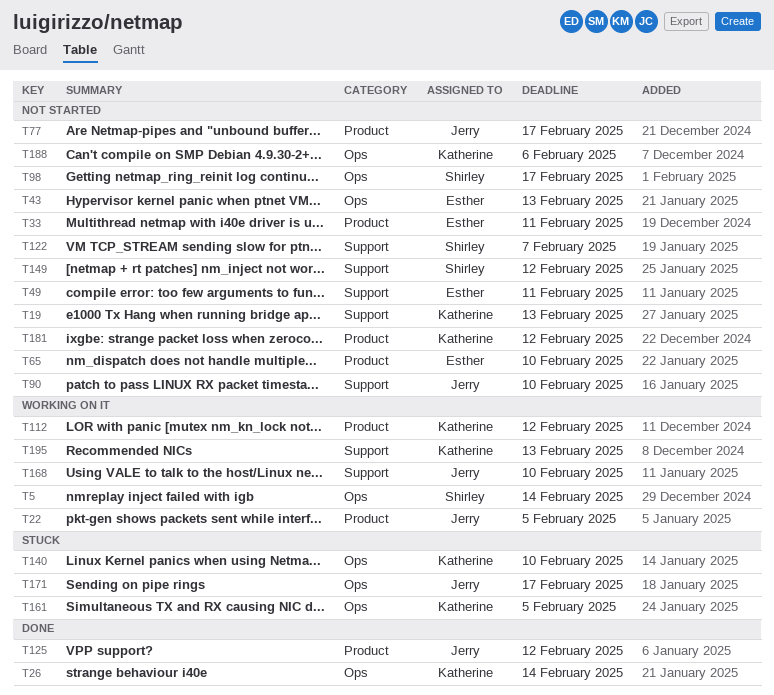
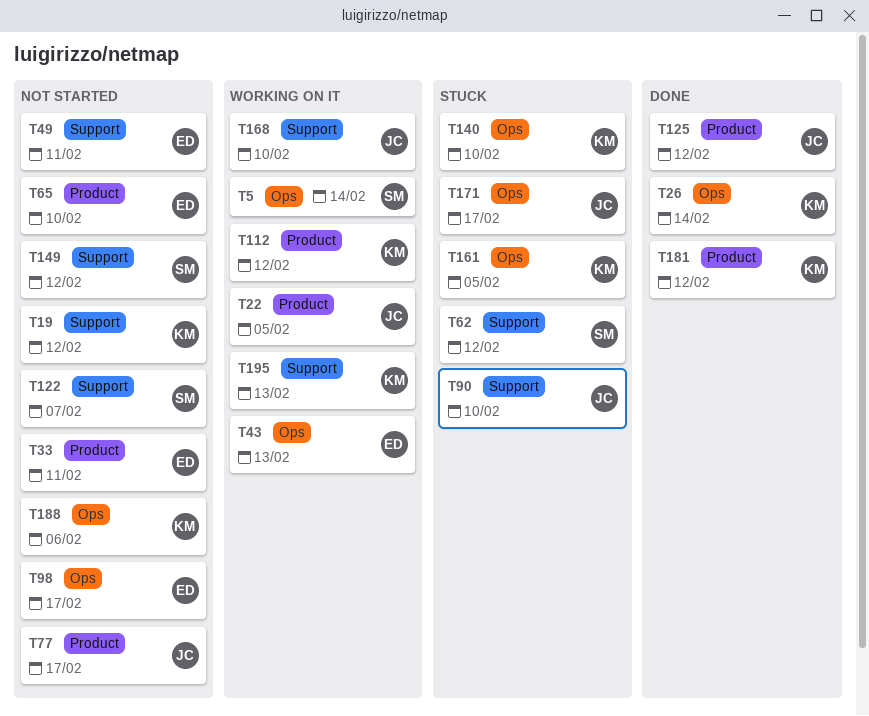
T19, due: Feb 13 -> Feb 12
T43, status: Not started -> Working on it
T62: none -> present
T90, status: Not started -> Stuck
T98, owner: Shirley -> Esther
T181, status: Not started -> Done

